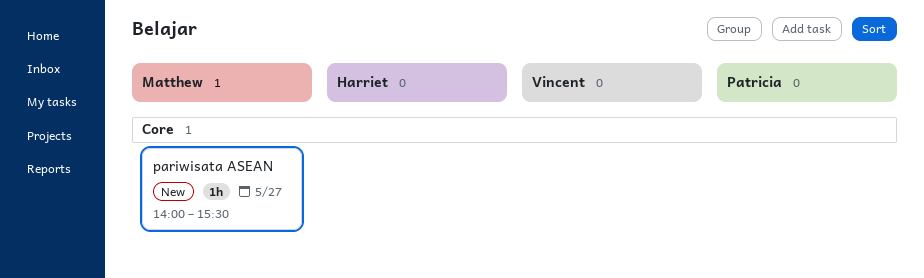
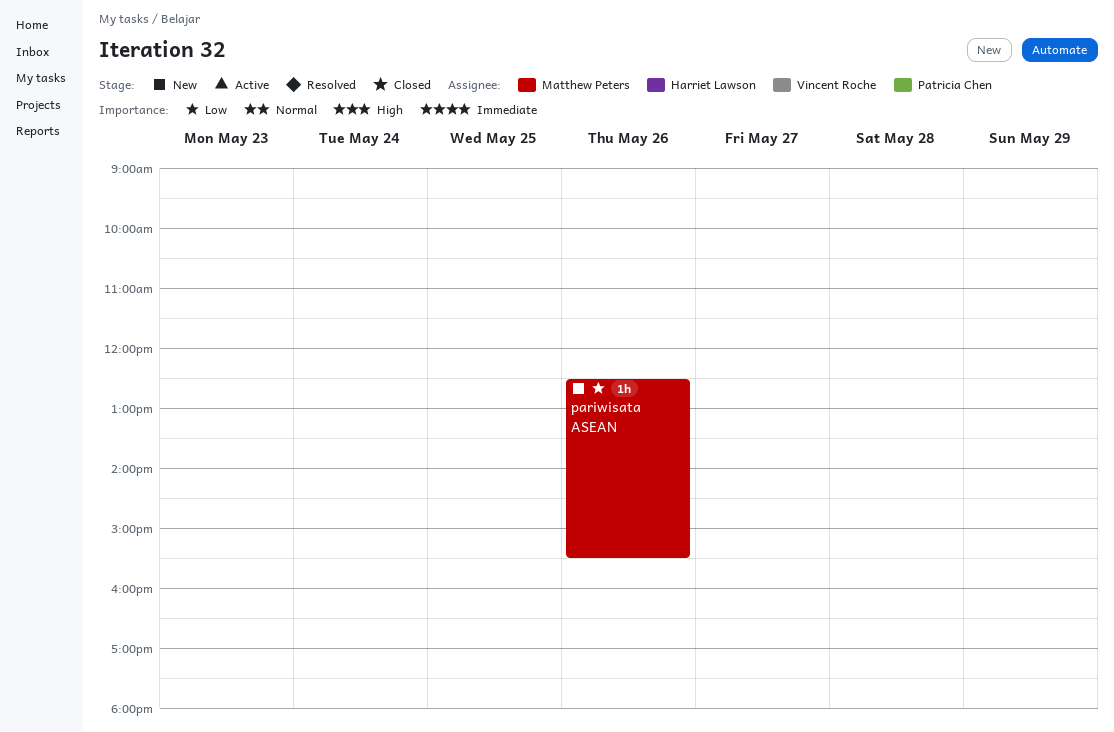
pariwisata ASEAN, day: May 27 -> May 26
pariwisata ASEAN, begins: 14:00 -> 12:30

